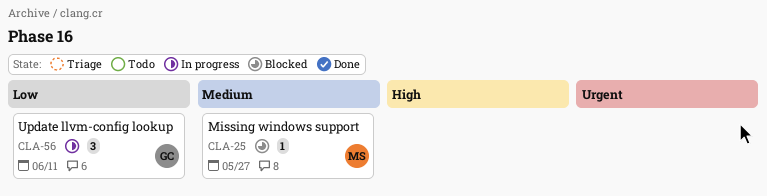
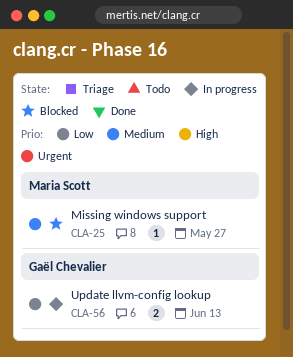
CLA-56, estimate: 3 -> 2
CLA-56, due: Jun 11 -> Jun 13

